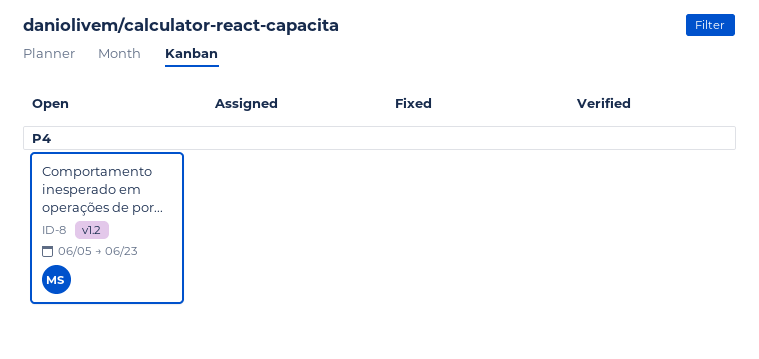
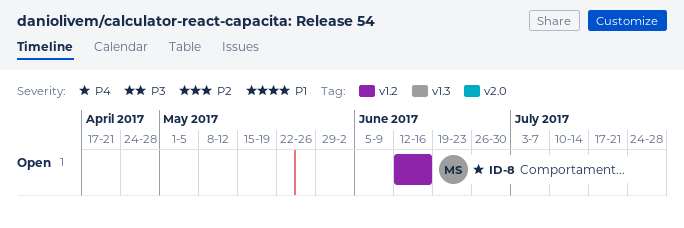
ID-8, start: Jun 5 -> Jun 12
ID-8, due: Jun 23 -> Jun 16

